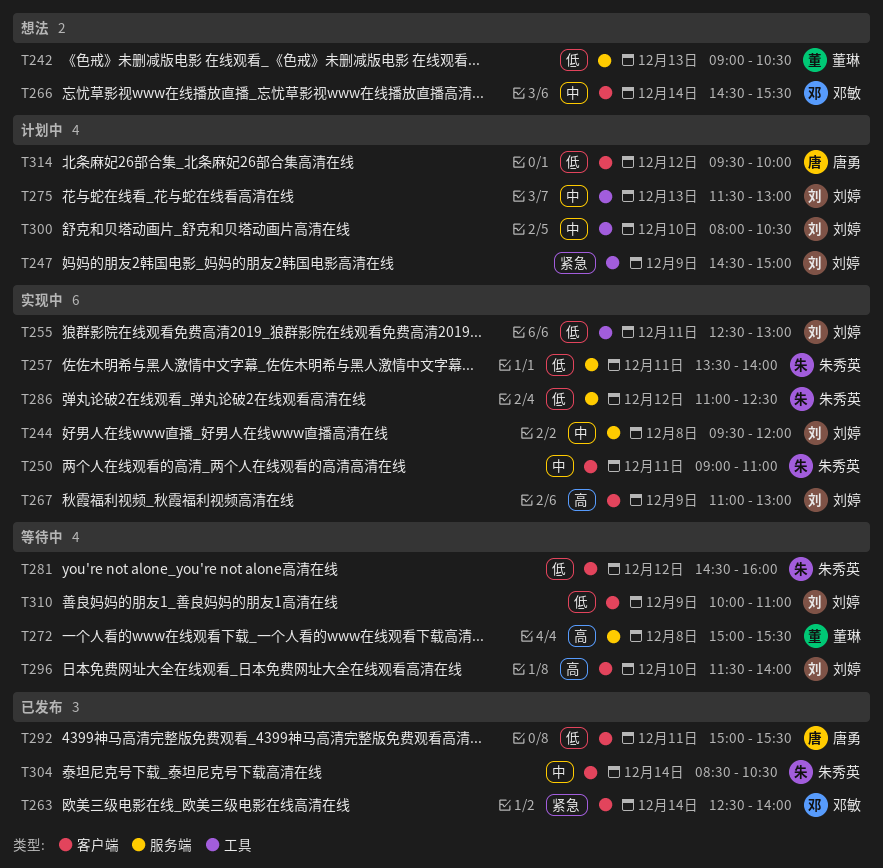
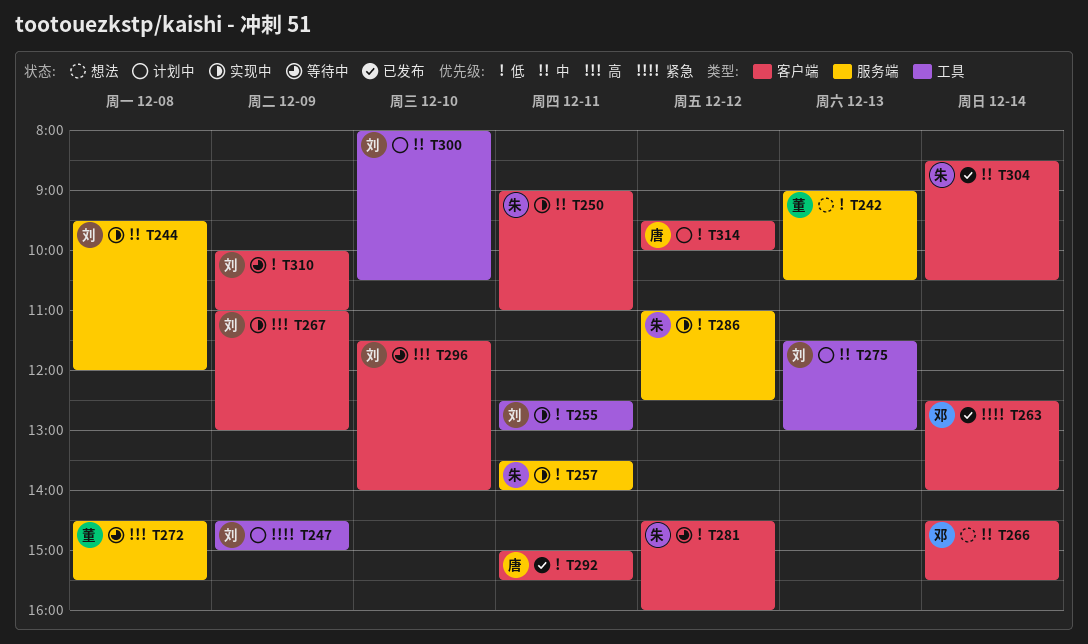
T272, begins: 15:00 -> 14:30

